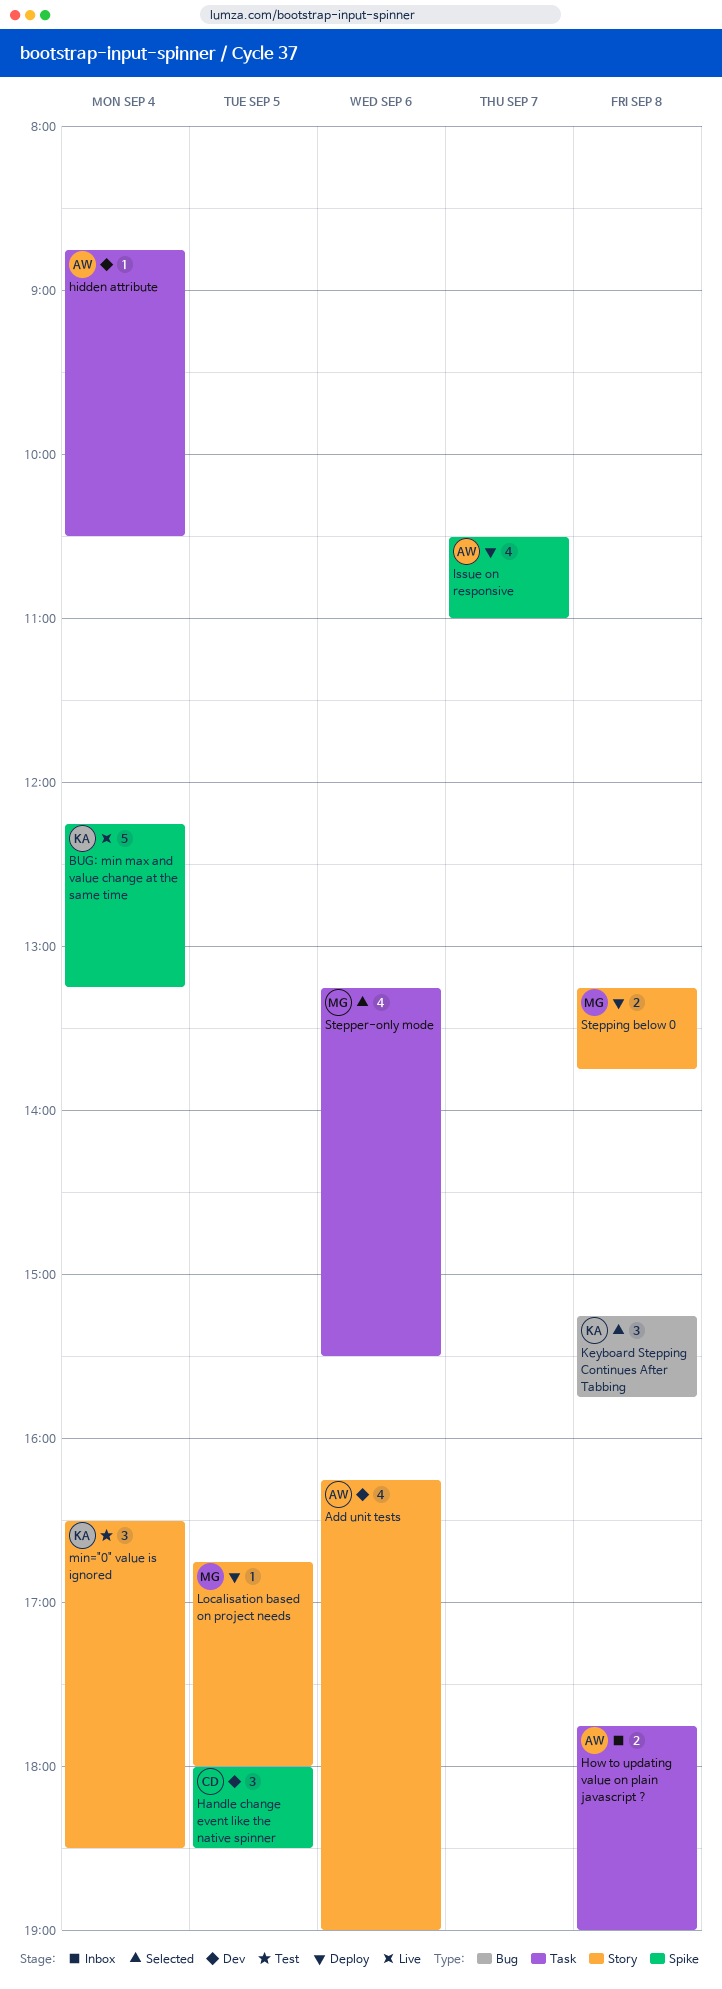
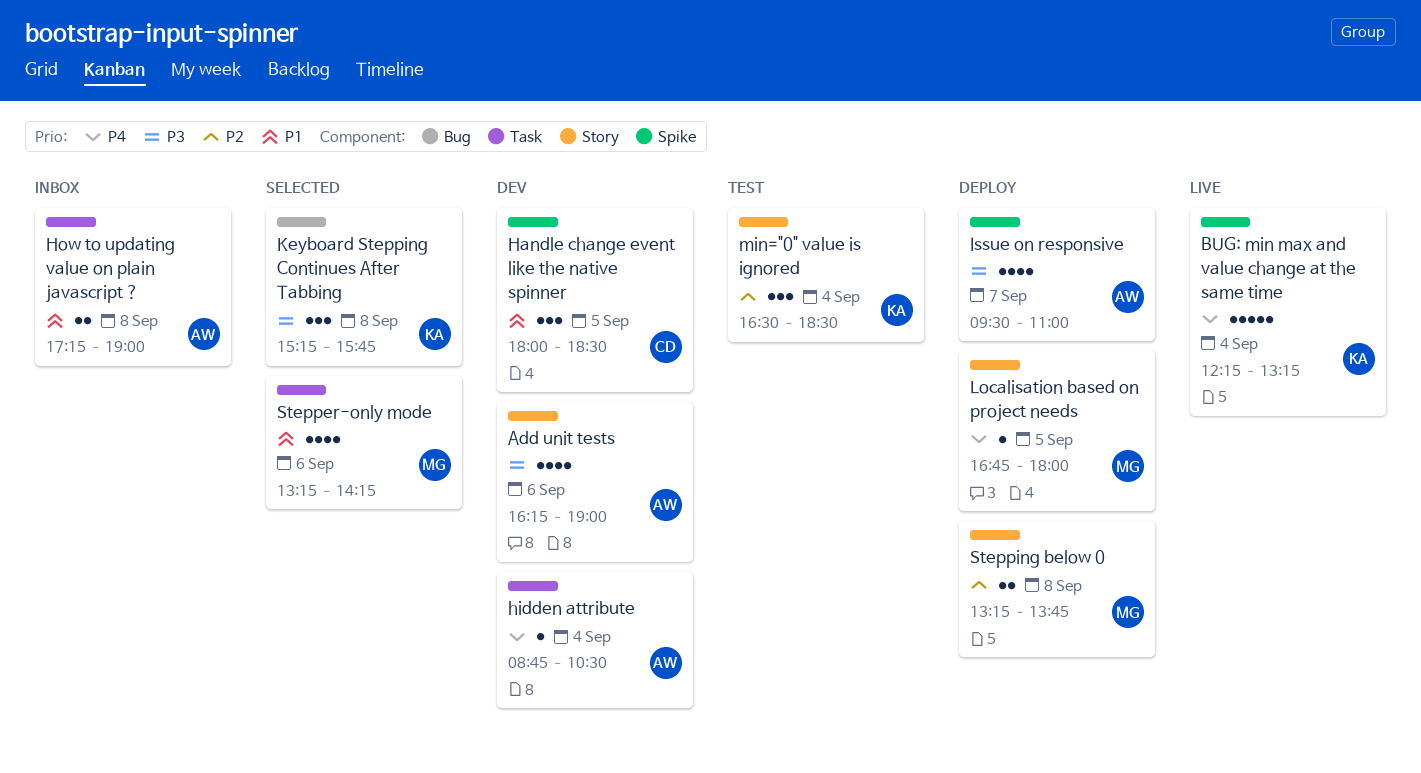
How to updating value on plain javascript ?, begins: 17:45 -> 17:15
Issue on responsive, begins: 10:30 -> 09:30
Stepper-only mode, ends: 15:30 -> 14:15

